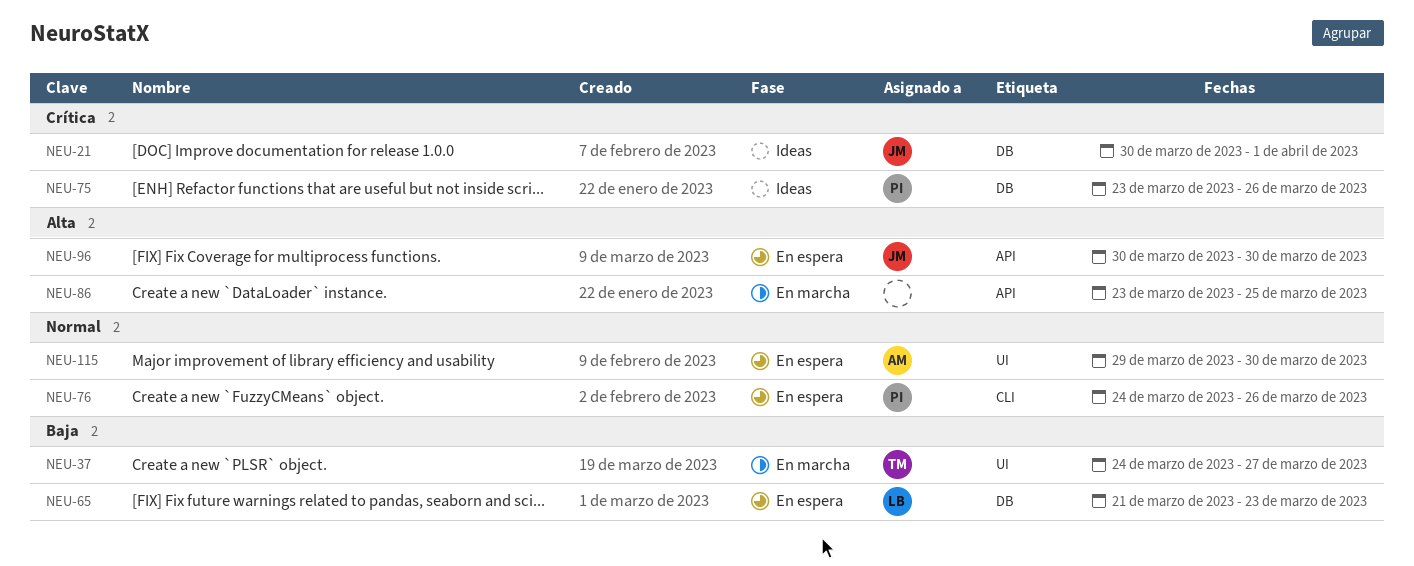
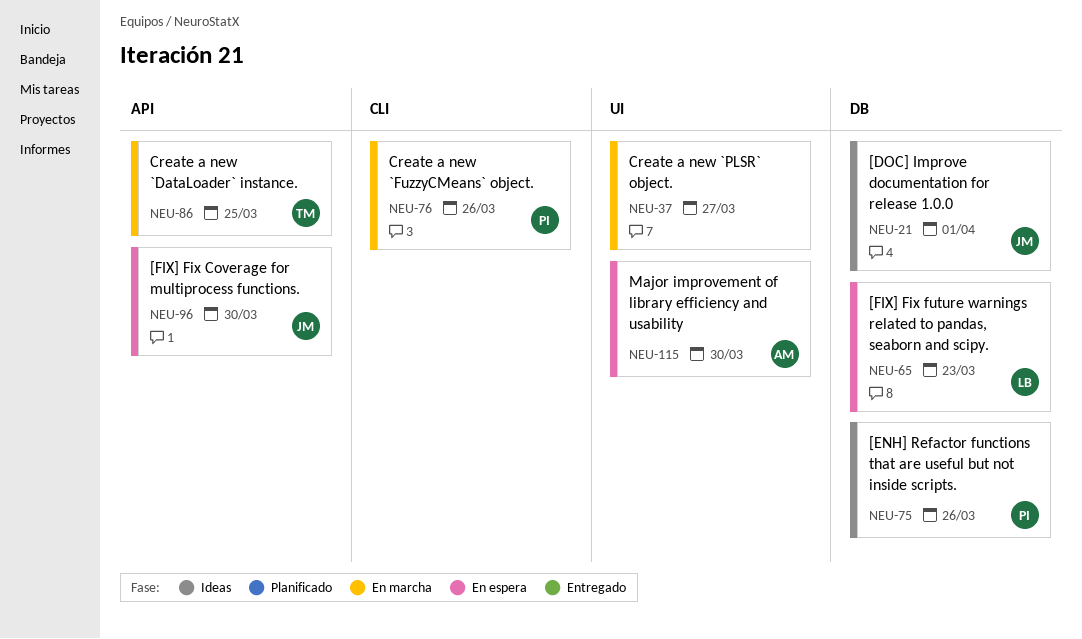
NEU-37, owner: TM -> none
NEU-76, status: En espera -> En marcha
NEU-86, owner: none -> TM

